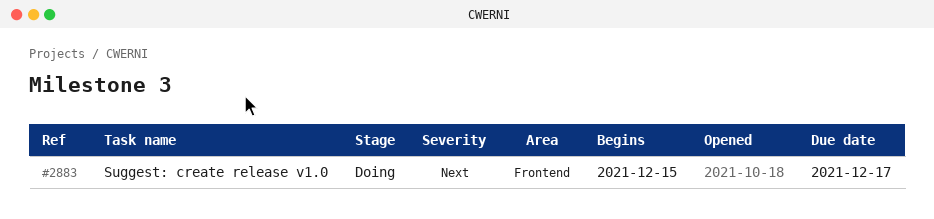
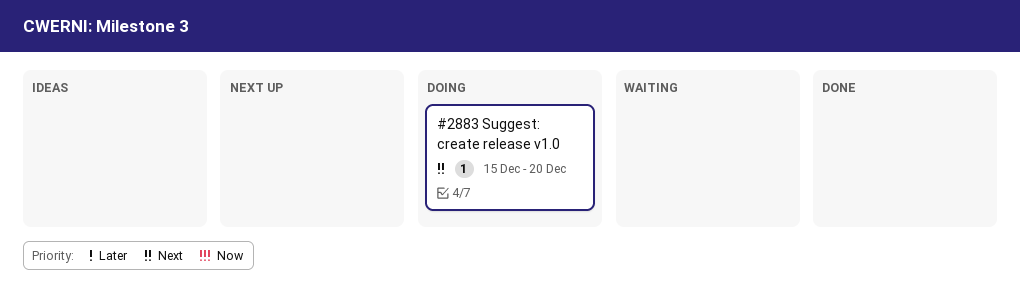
#2883, due: Dec 17 -> Dec 20

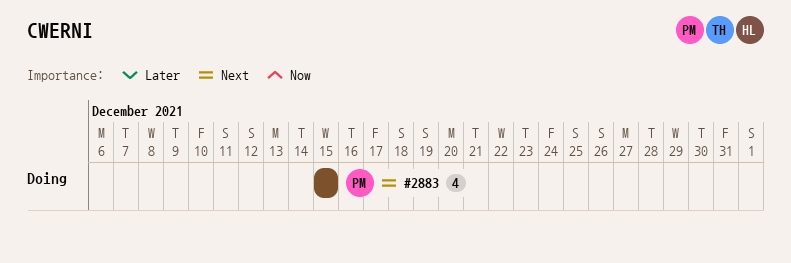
#2883, estimate: 1 -> 4
#2883, due: Dec 20 -> Dec 15

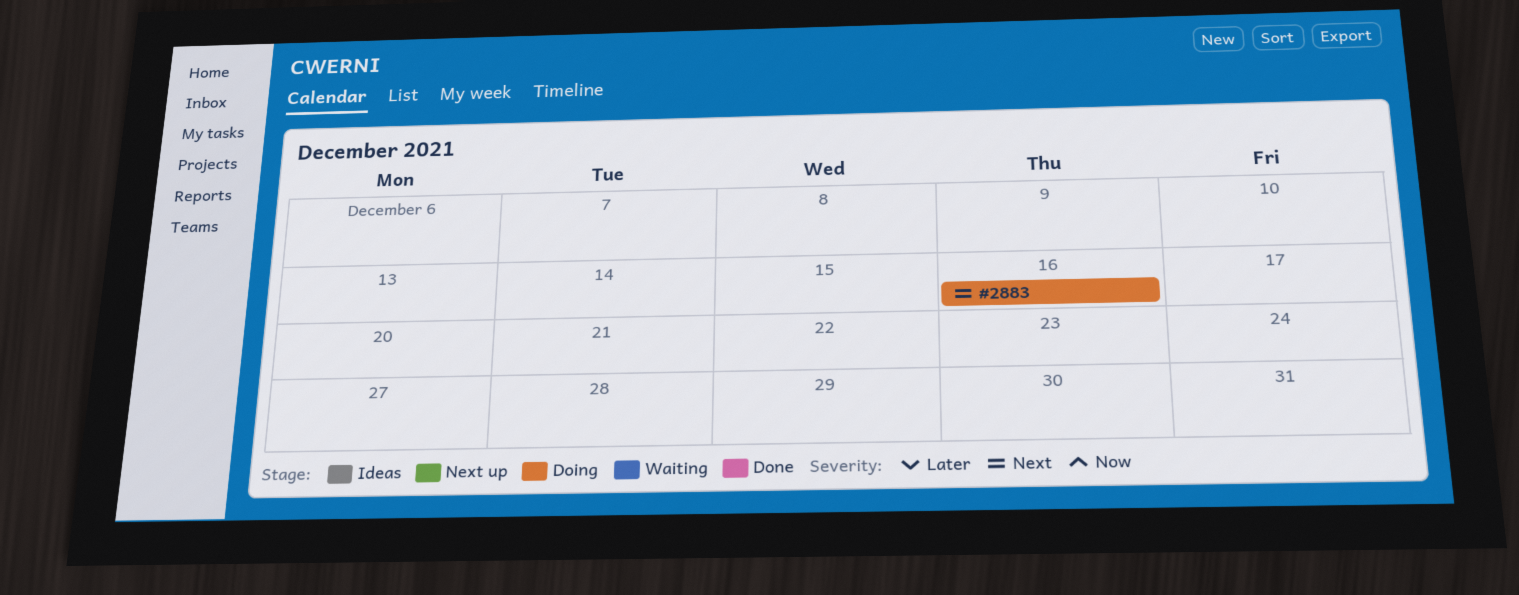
#2883, start: Dec 15 -> Dec 16
#2883, due: Dec 15 -> Dec 16

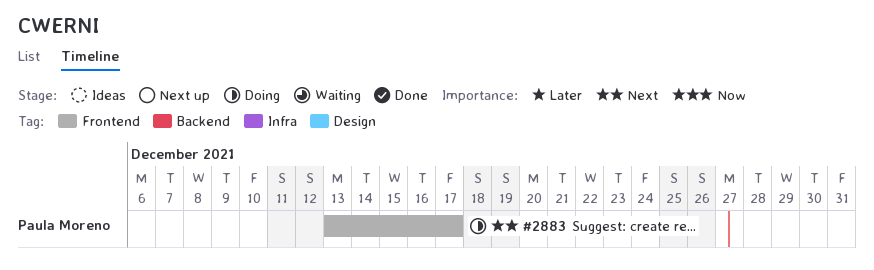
#2883, start: Dec 16 -> Dec 13
#2883, due: Dec 16 -> Dec 17

